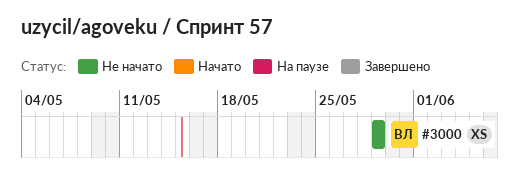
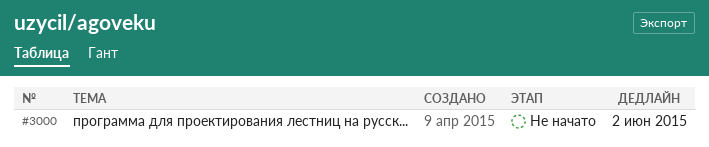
#3000, due: May 29 -> Jun 2

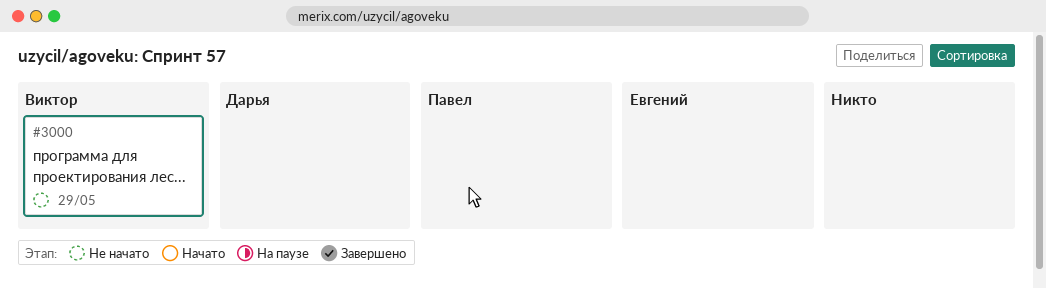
#3000, due: Jun 2 -> May 29

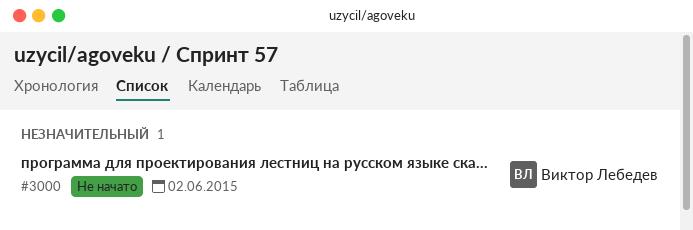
#3000, due: May 29 -> Jun 2

